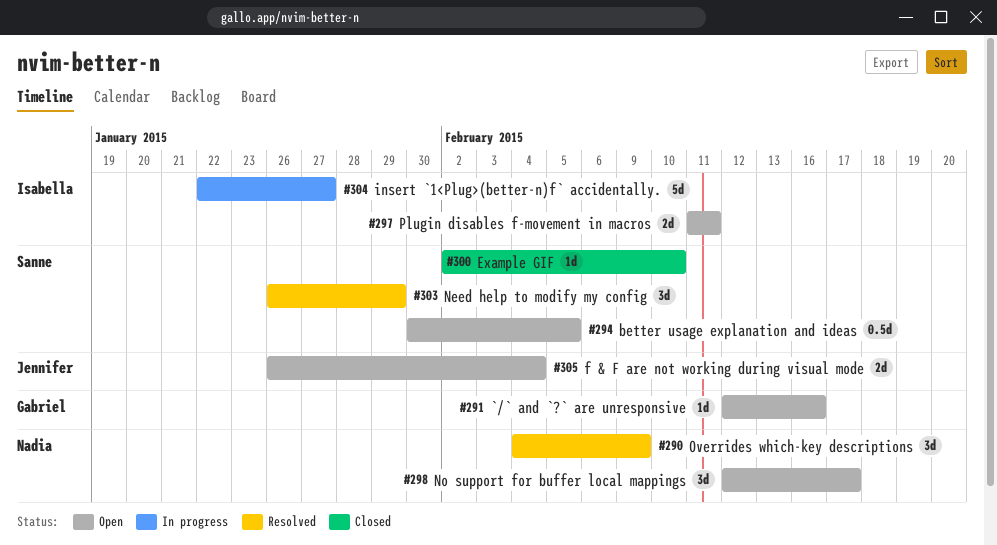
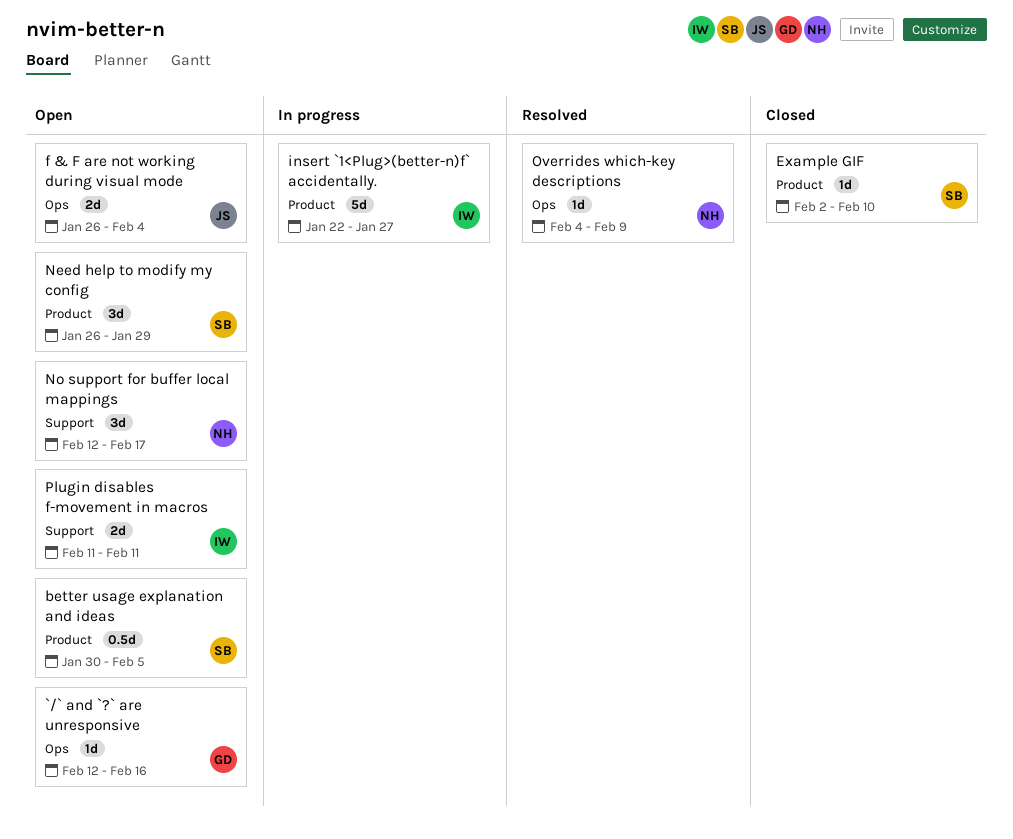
Need help to modify my config, status: Resolved -> Open
Overrides which-key descriptions, estimate: 3d -> 1d

